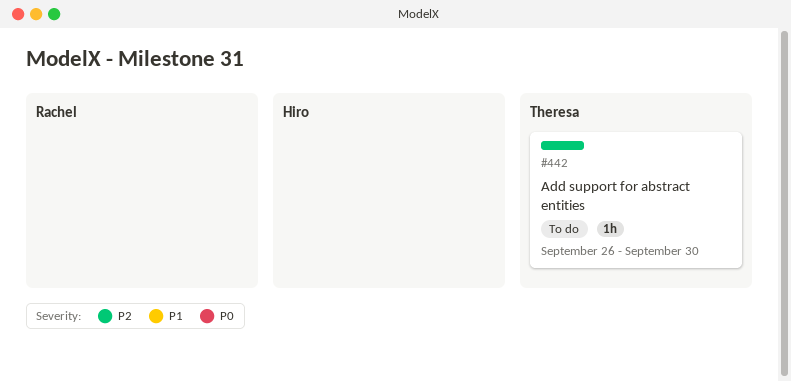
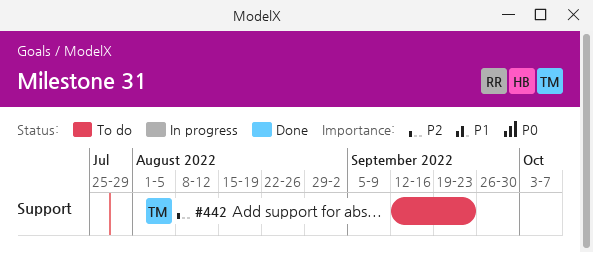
#442, start: Sep 26 -> Sep 12
#442, due: Sep 30 -> Sep 23

